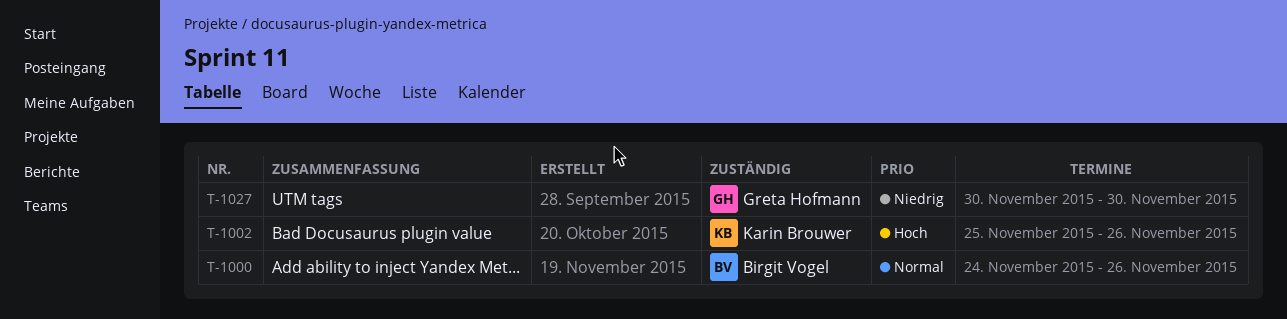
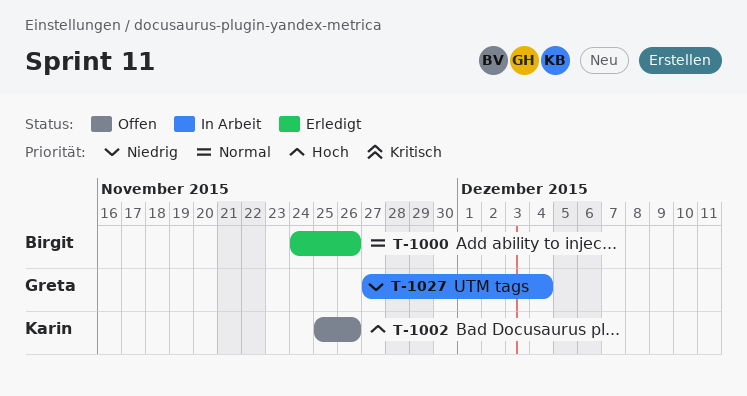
T-1027, start: Nov 30 -> Nov 27
T-1027, due: Nov 30 -> Dec 4

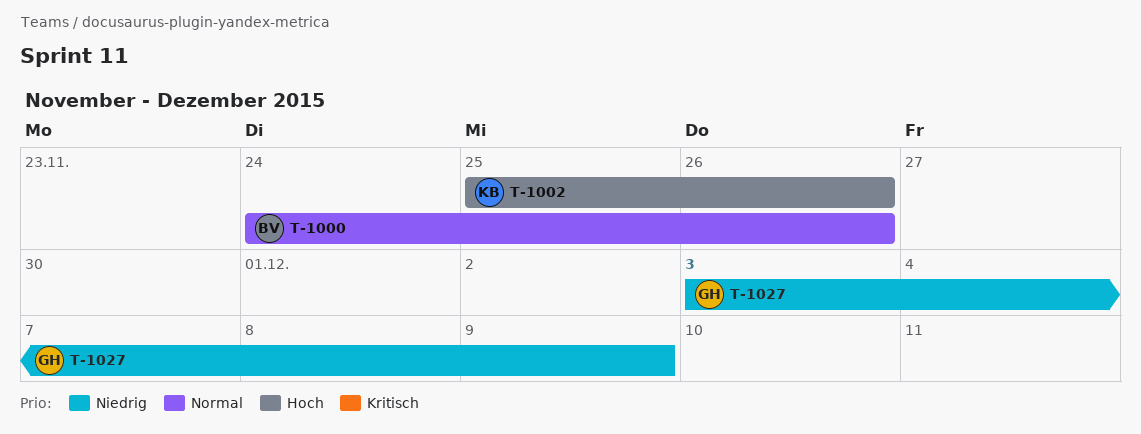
T-1027, start: Nov 27 -> Dec 3
T-1027, due: Dec 4 -> Dec 9

